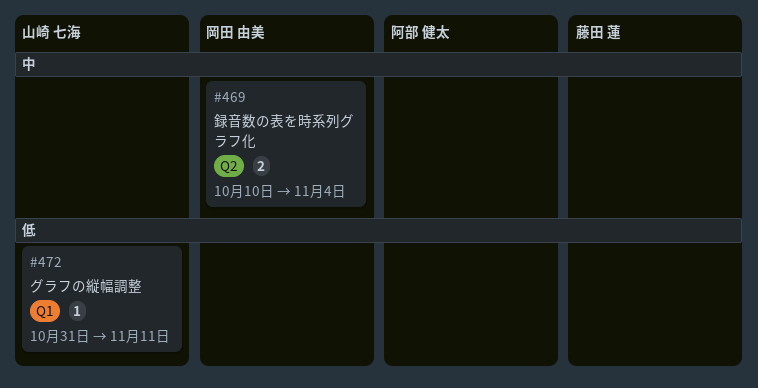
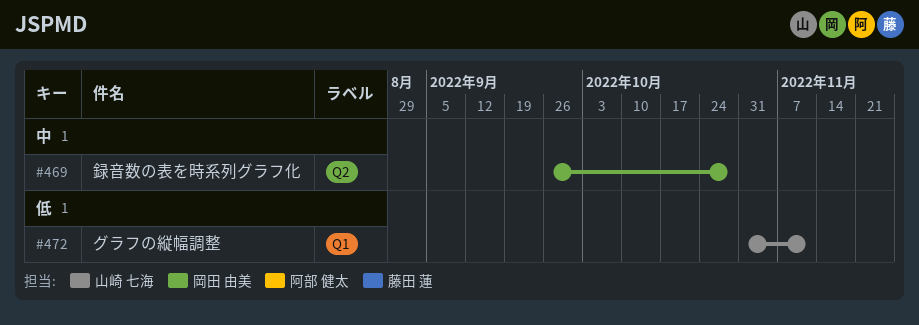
#469, start: Oct 10 -> Sep 26
#469, due: Nov 4 -> Oct 28

